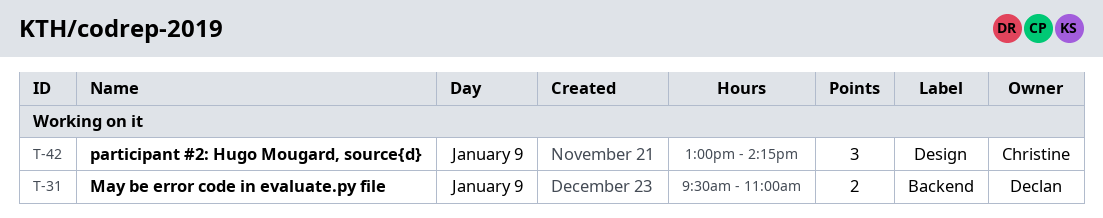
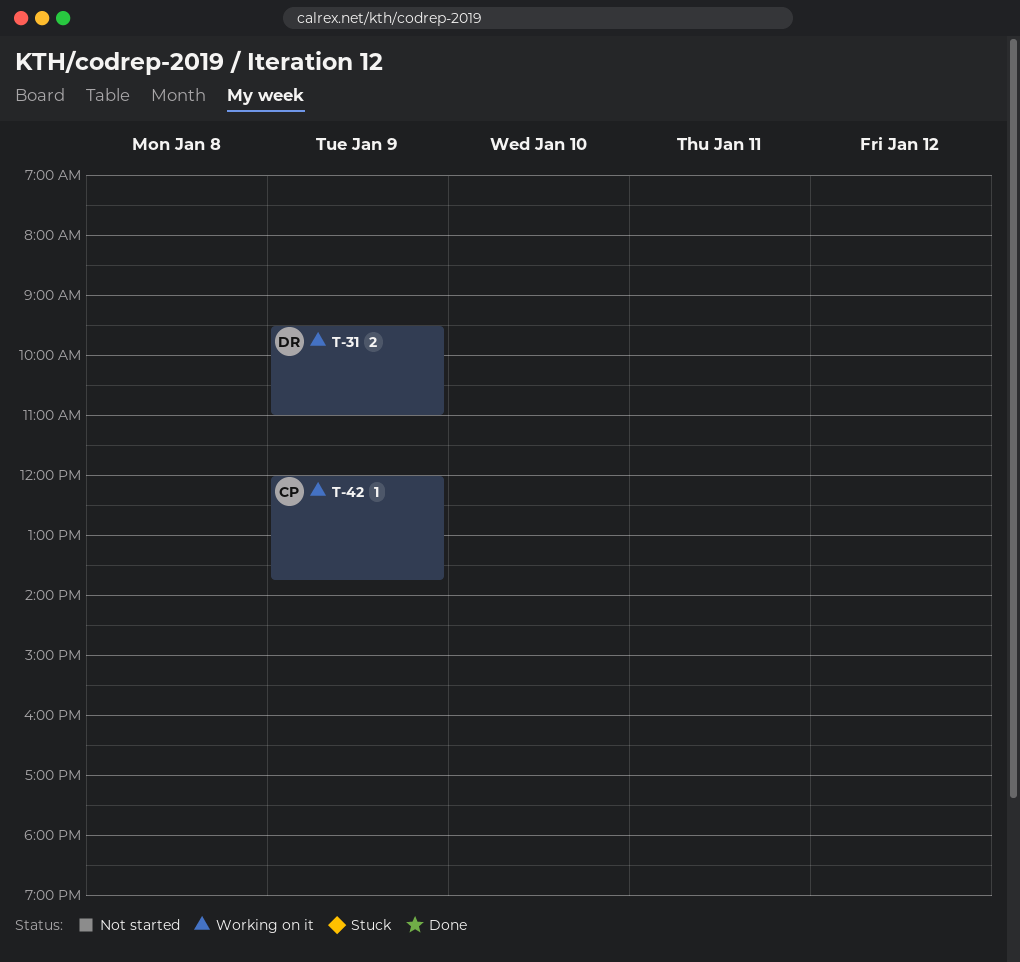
T-42, estimate: 3 -> 1
T-42, begins: 13:00 -> 12:00
T-42, ends: 14:15 -> 13:45

